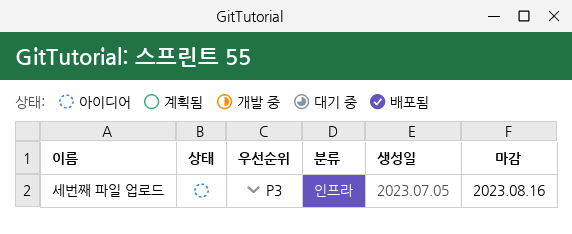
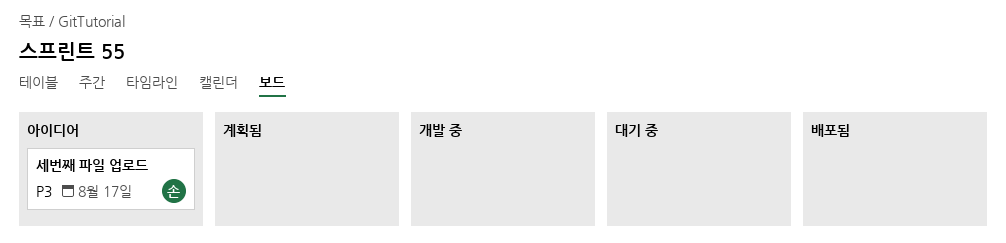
세번째 파일 업로드, due: Aug 16 -> Aug 17

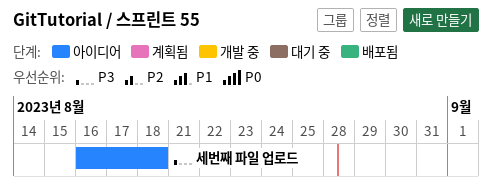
세번째 파일 업로드, due: Aug 17 -> Aug 18

